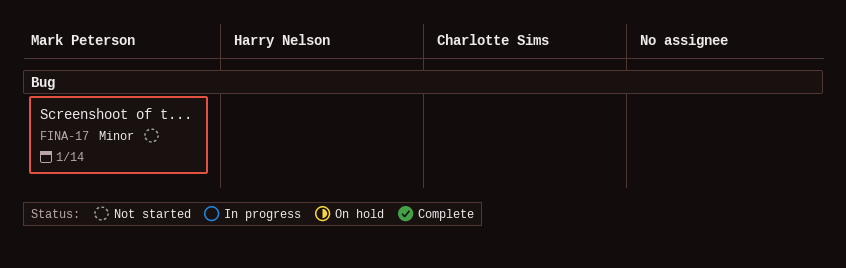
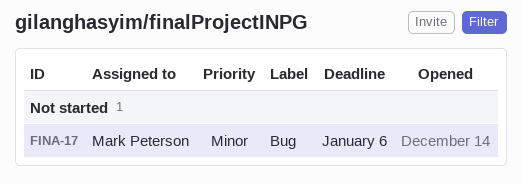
FINA-17, due: Jan 14 -> Jan 6

